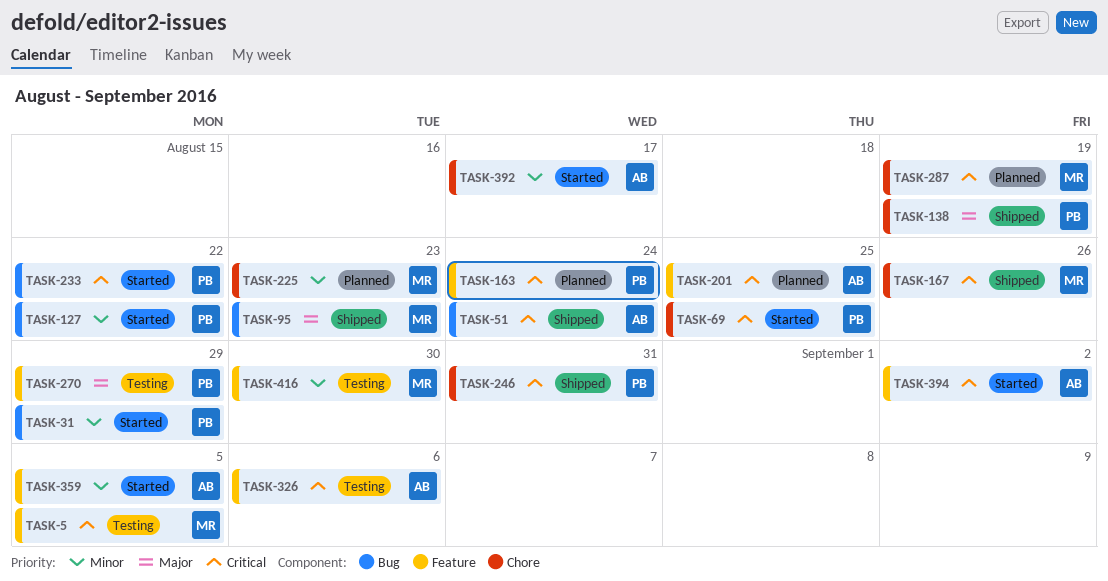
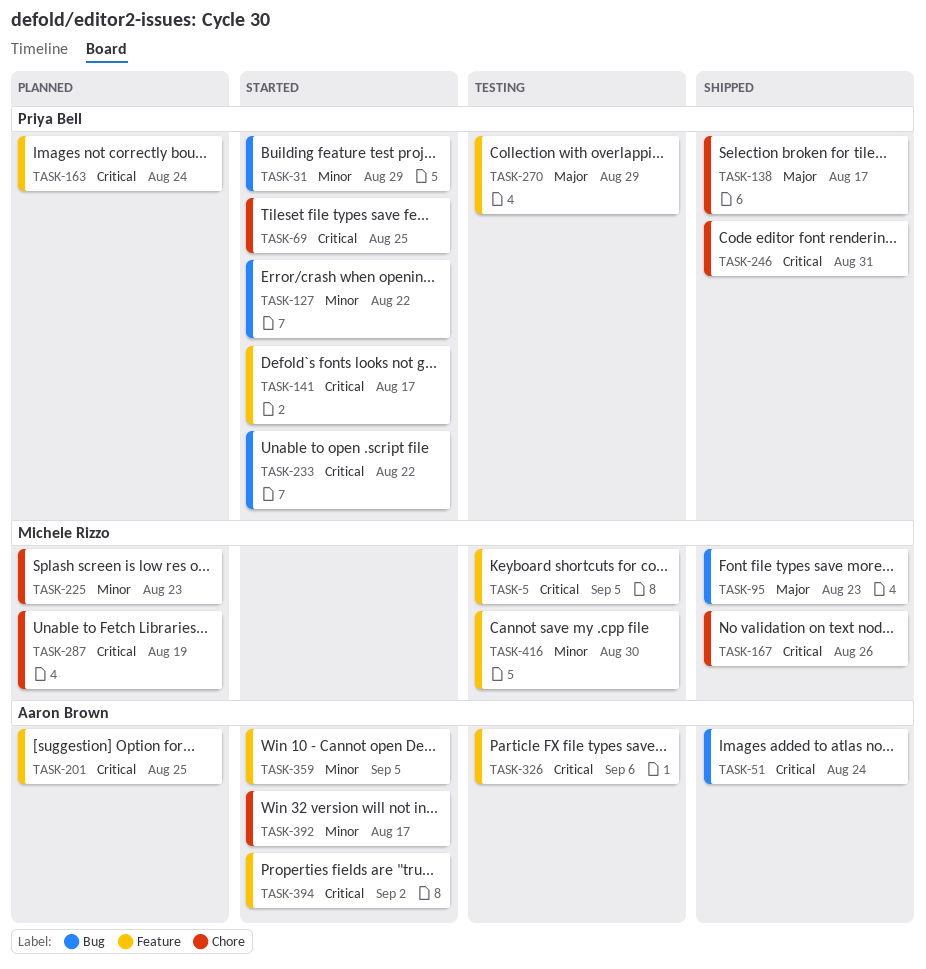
TASK-138, due: Aug 19 -> Aug 17
TASK-141: none -> present

